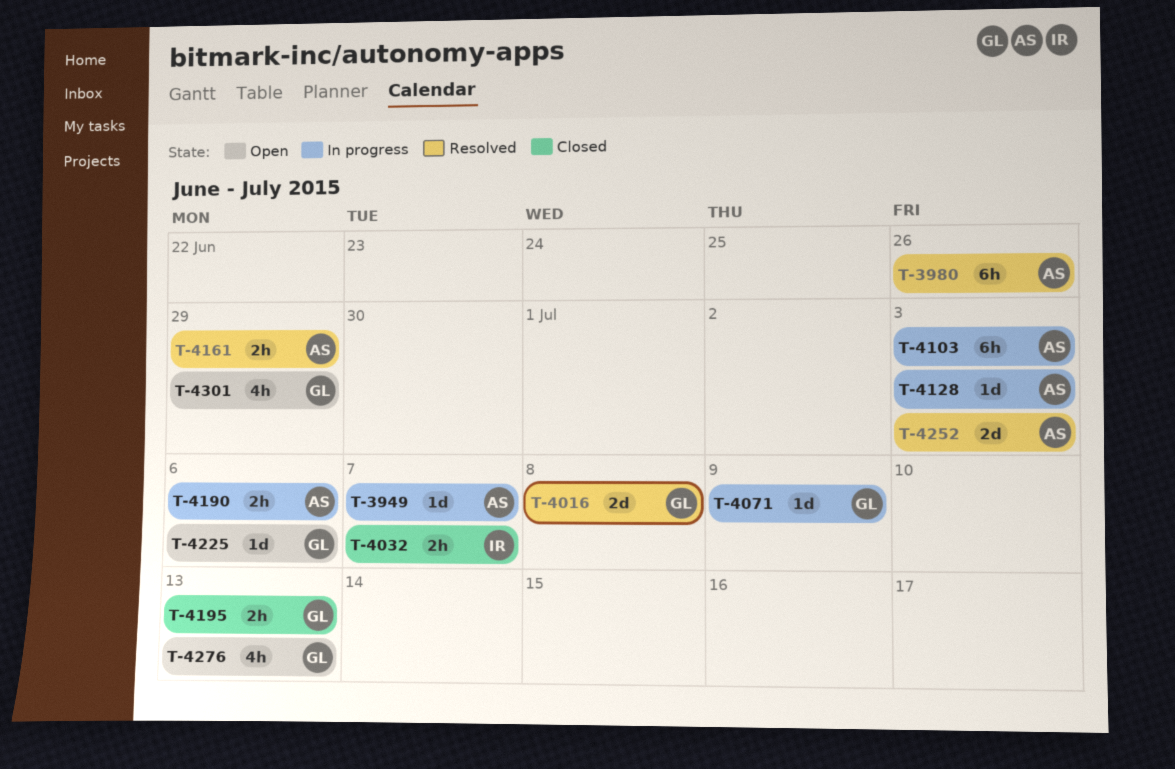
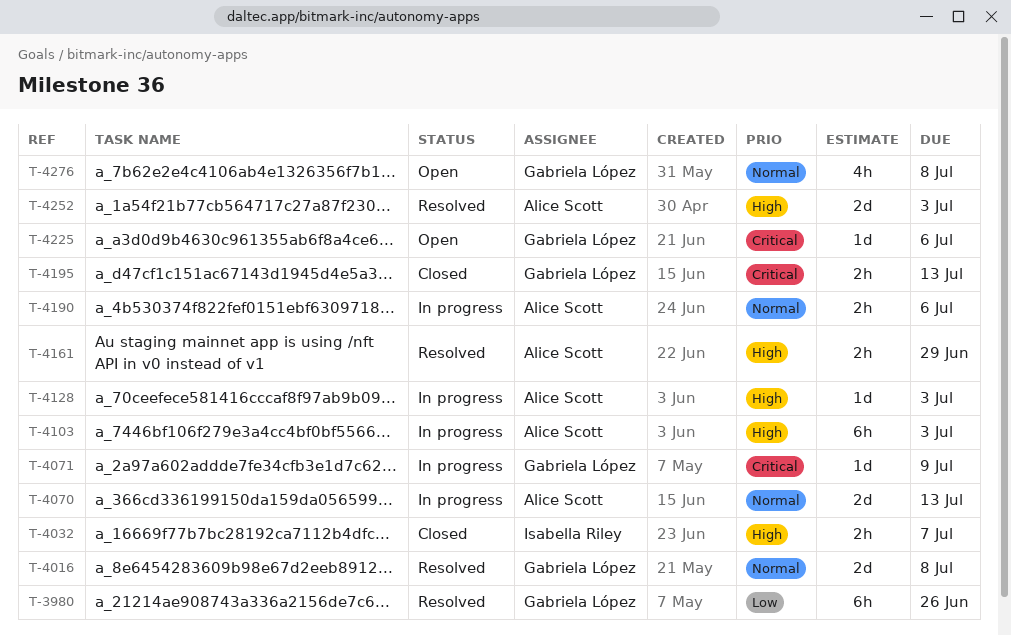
T-3949: present -> none
T-3980, owner: Alice Scott -> Gabriela López
T-4070: none -> present
T-4276, due: Jul 13 -> Jul 8
T-4301: present -> none

